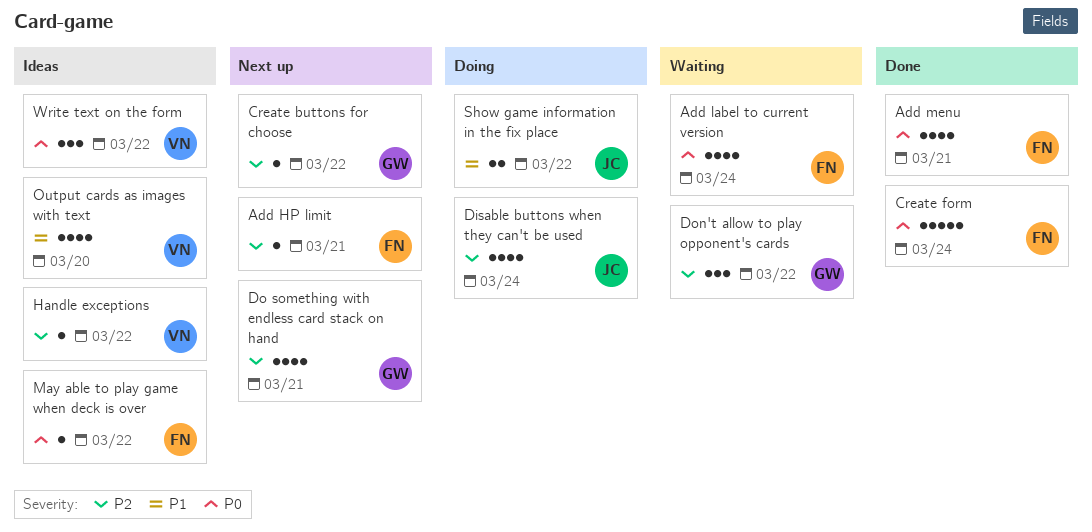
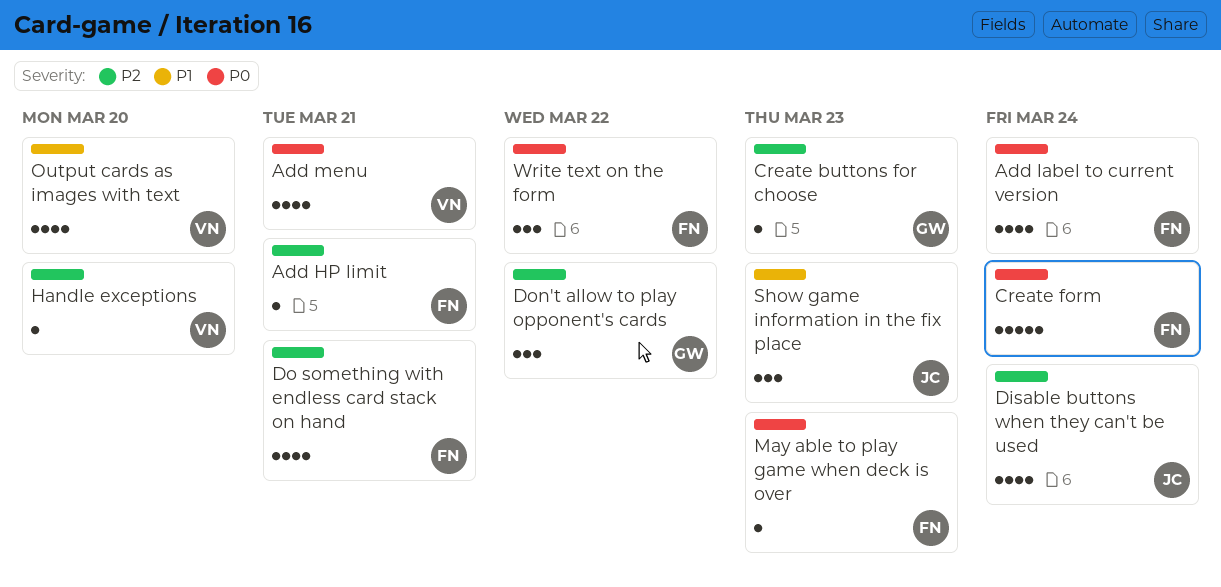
Add menu, owner: FN -> VN
Create buttons for choose, due: Mar 22 -> Mar 23
Do something with endless card stack on hand, owner: GW -> FN
Handle exceptions, due: Mar 22 -> Mar 20
May able to play game when deck is over, due: Mar 22 -> Mar 23
Show game information in the fix place, estimate: 2 -> 3
Show game information in the fix place, due: Mar 22 -> Mar 23
Write text on the form, owner: VN -> FN

